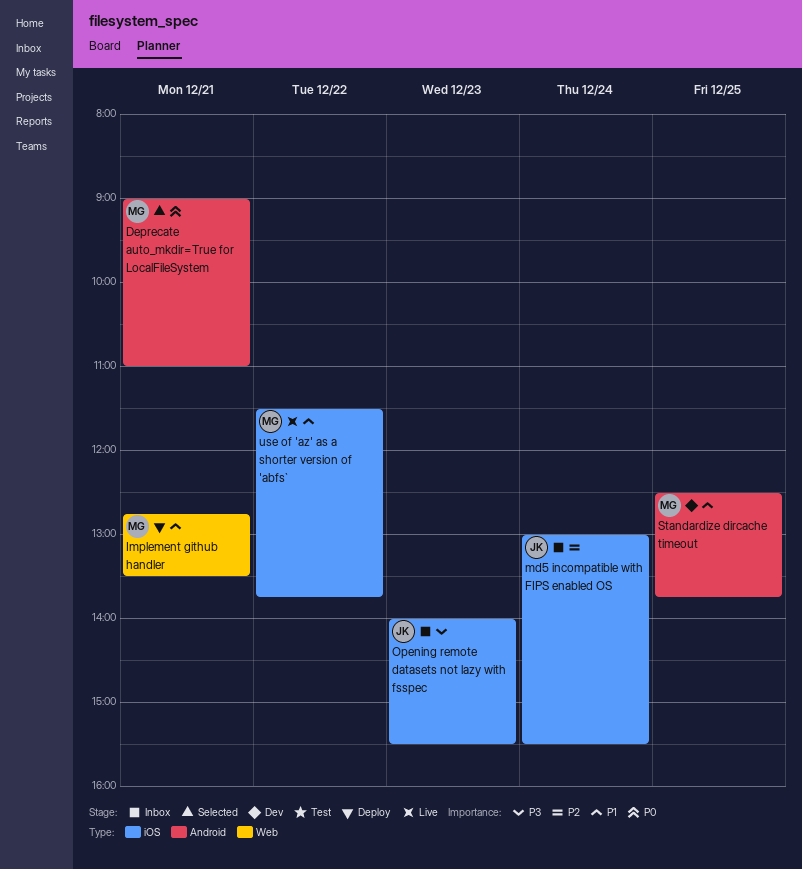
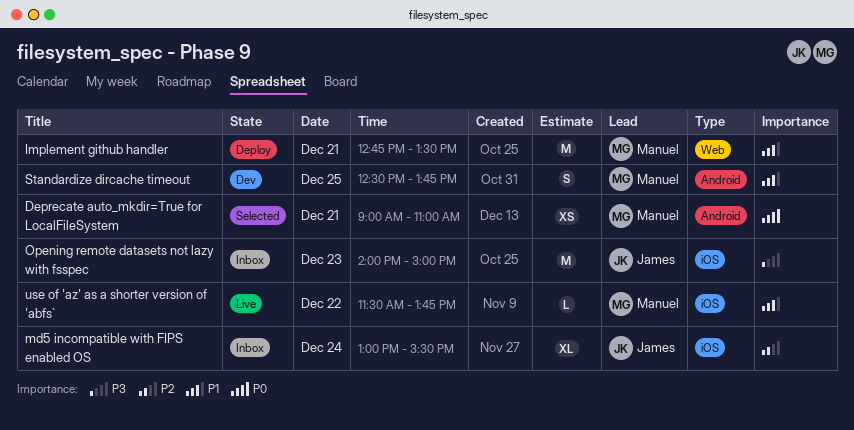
Opening remote datasets not lazy with fsspec, ends: 15:30 -> 15:00

